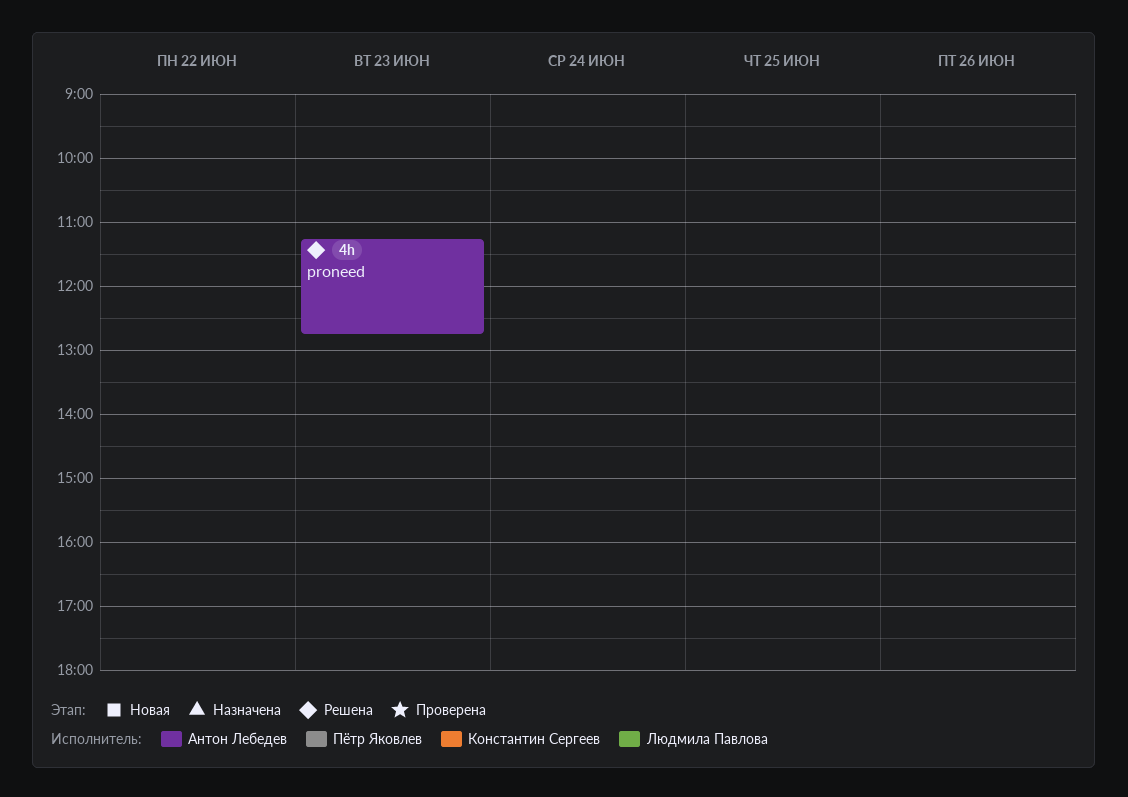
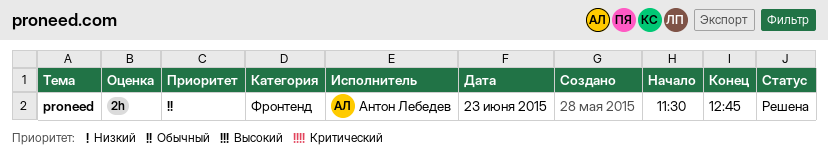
proneed, estimate: 4h -> 2h
proneed, begins: 11:15 -> 11:30

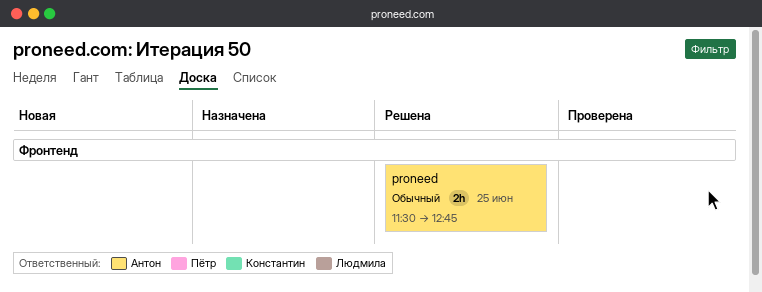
proneed, day: Jun 23 -> Jun 25

